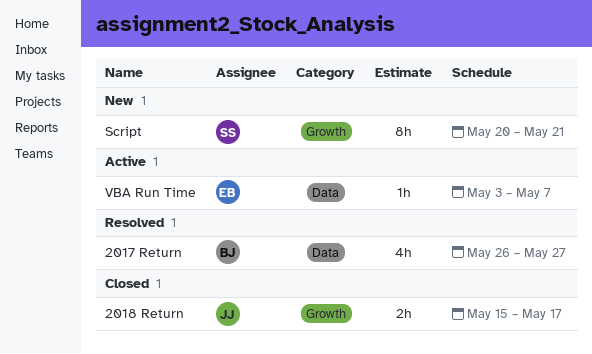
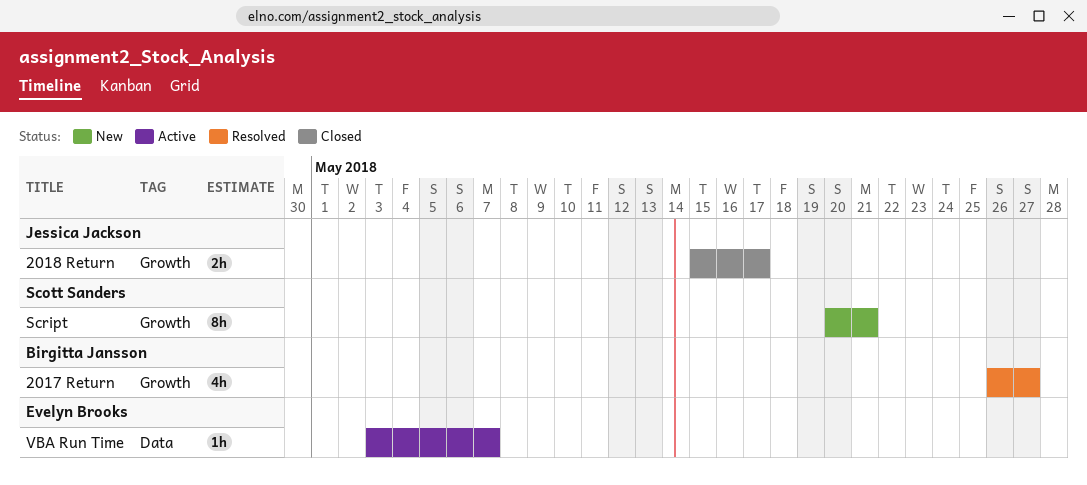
2017 Return, label: Data -> Growth

